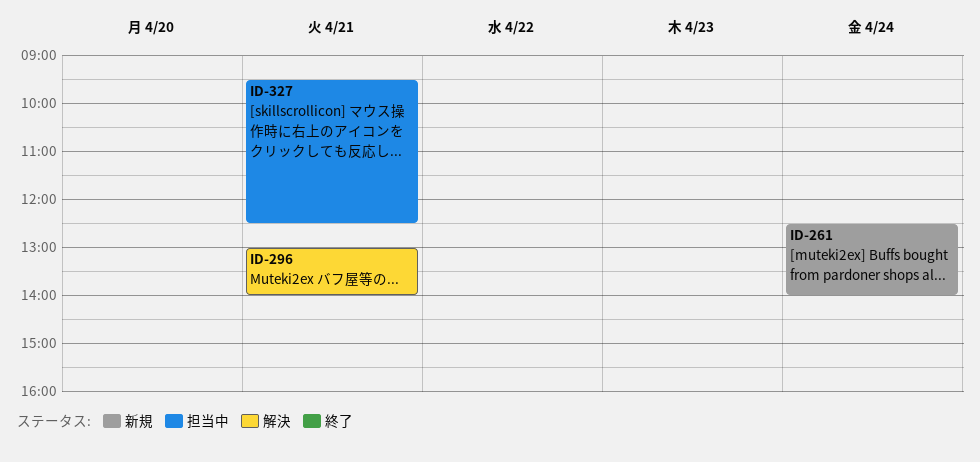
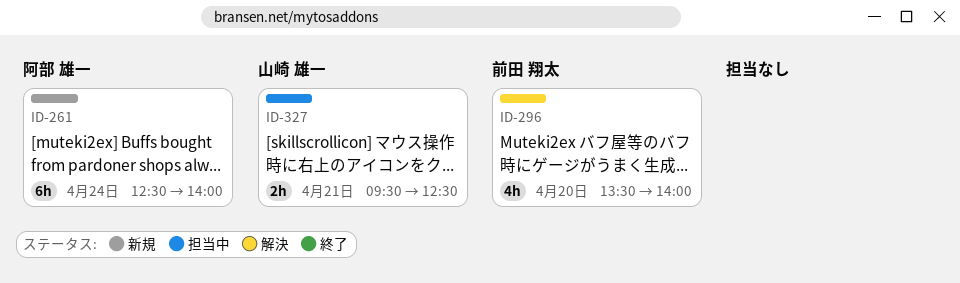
ID-296, day: Apr 21 -> Apr 20
ID-296, begins: 13:00 -> 13:30

